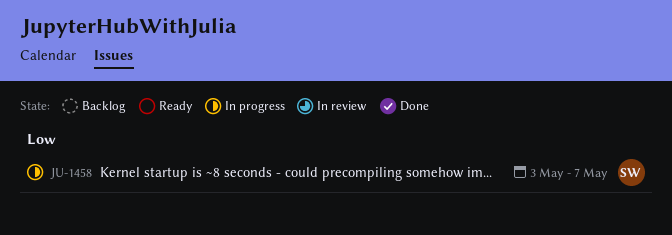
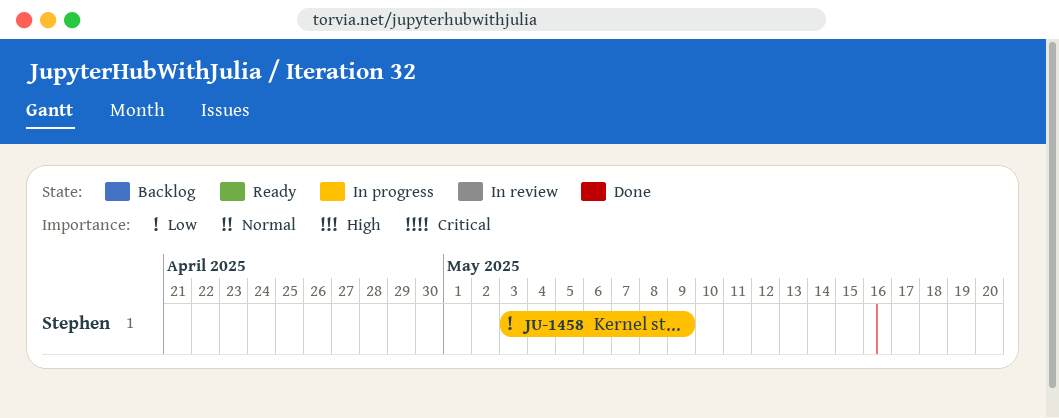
JU-1458, due: May 7 -> May 9

